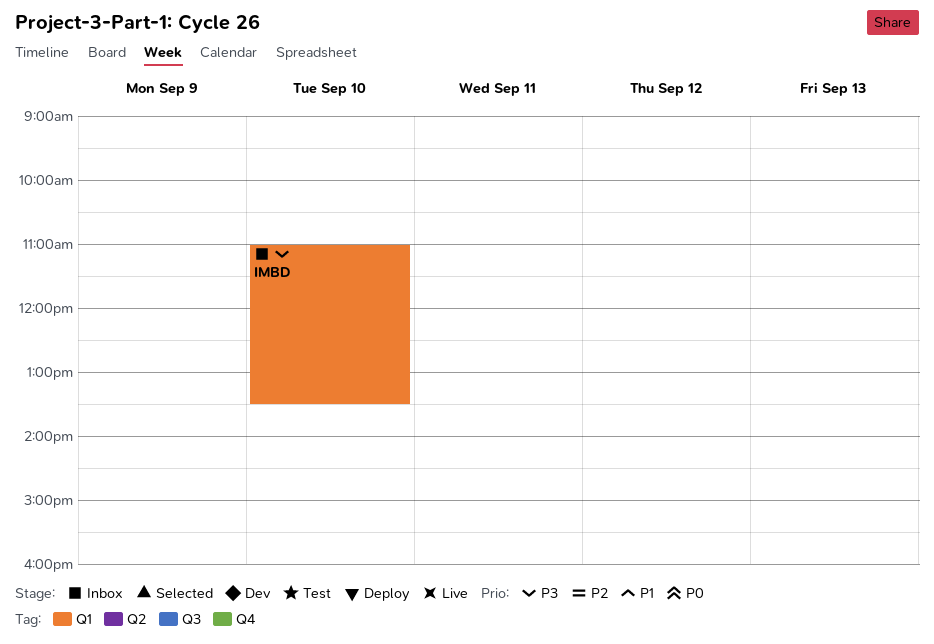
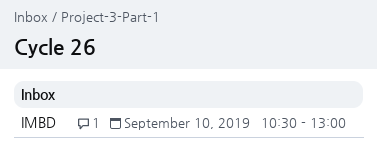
IMBD, begins: 11:00 -> 10:30
IMBD, ends: 13:30 -> 13:00

